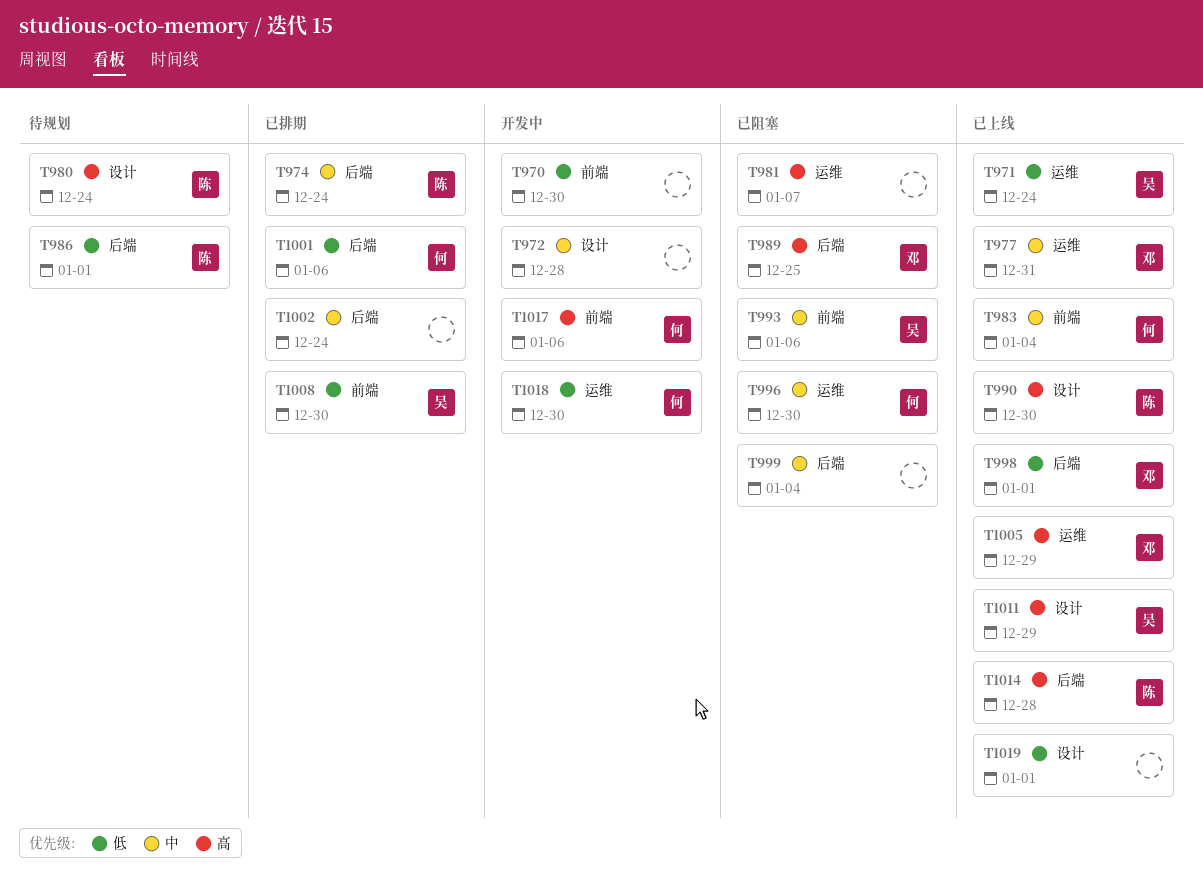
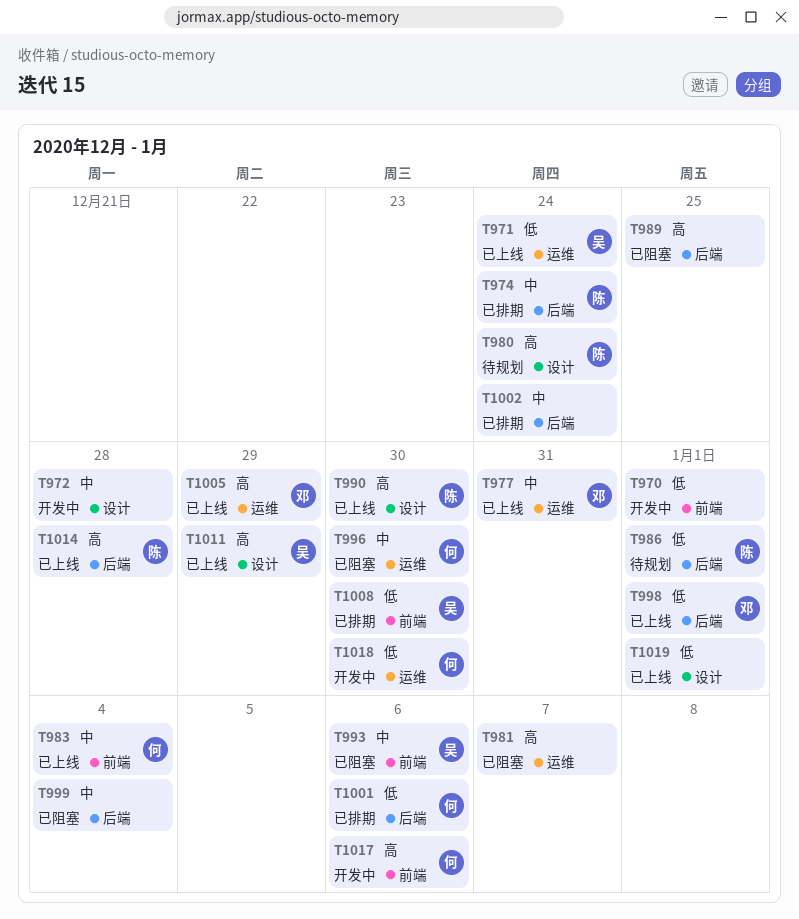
T970, due: Dec 30 -> Jan 1
T989, owner: 邓 -> none

